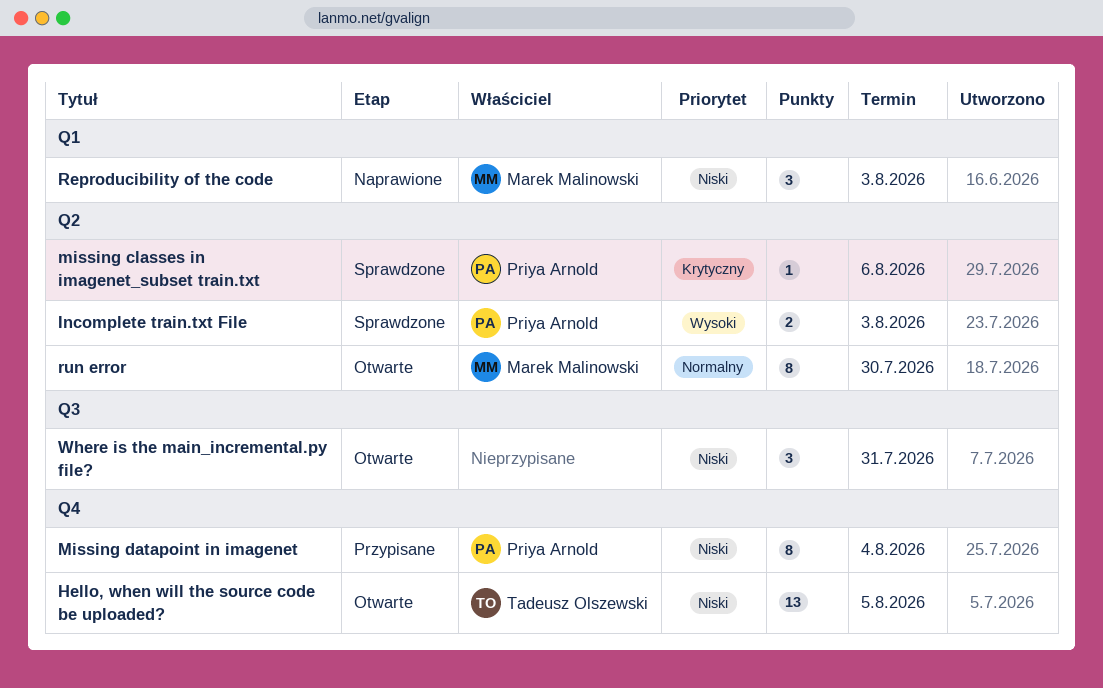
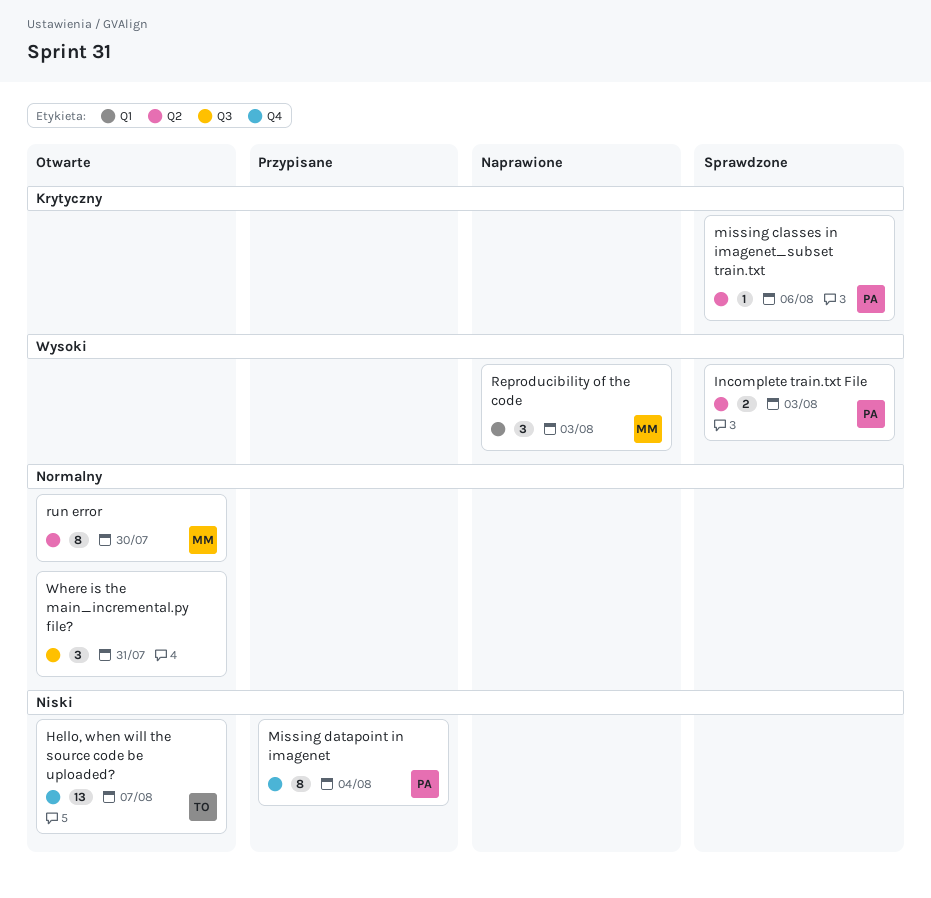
Hello, when will the source code be uploaded?, due: Aug 5 -> Aug 7
Reproducibility of the code, priority: Niski -> Wysoki
Where is the main_incremental.py file?, priority: Niski -> Normalny

